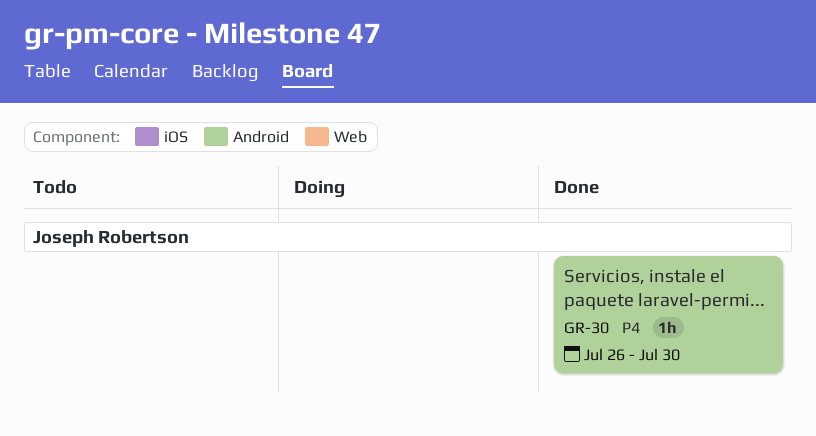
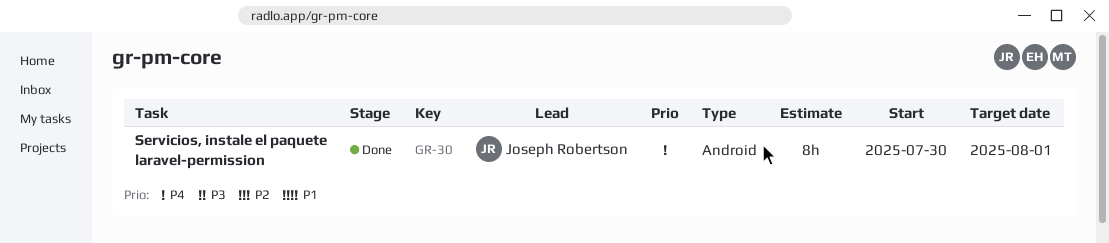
GR-30, estimate: 1h -> 8h
GR-30, start: Jul 26 -> Jul 30
GR-30, due: Jul 30 -> Aug 1

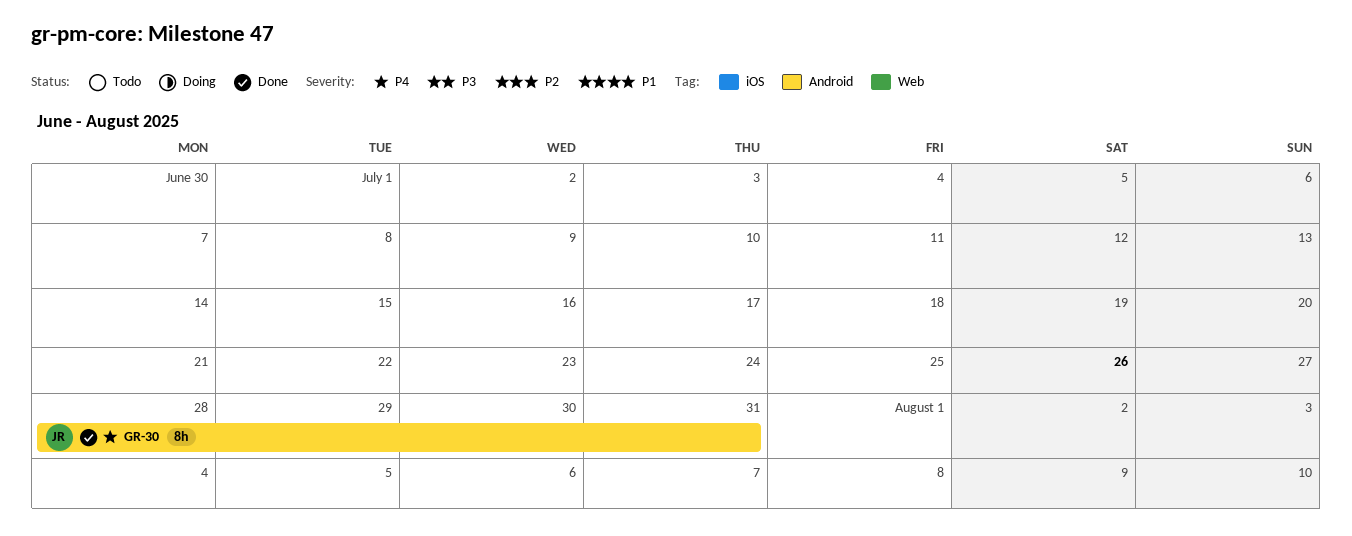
GR-30, start: Jul 30 -> Jul 28
GR-30, due: Aug 1 -> Jul 31

